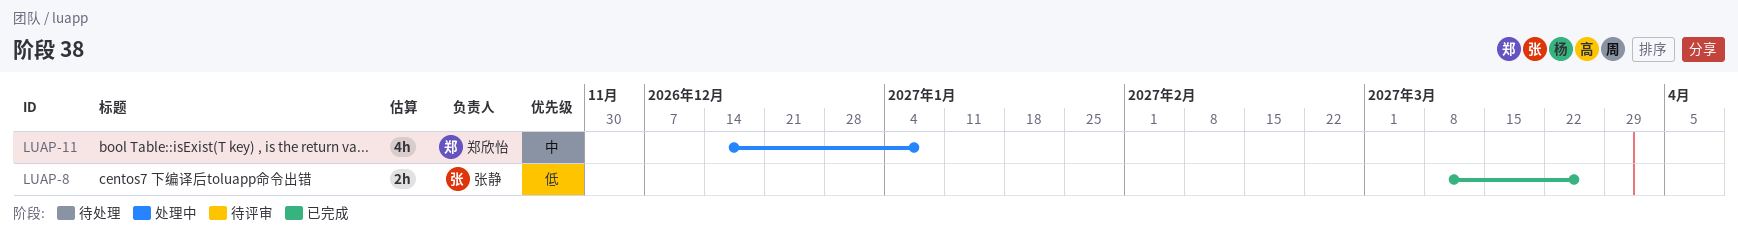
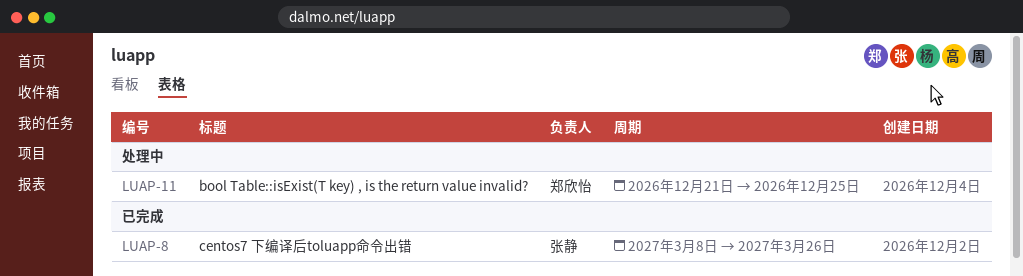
LUAP-11, start: Dec 14 -> Dec 21
LUAP-11, due: Jan 8 -> Dec 25

